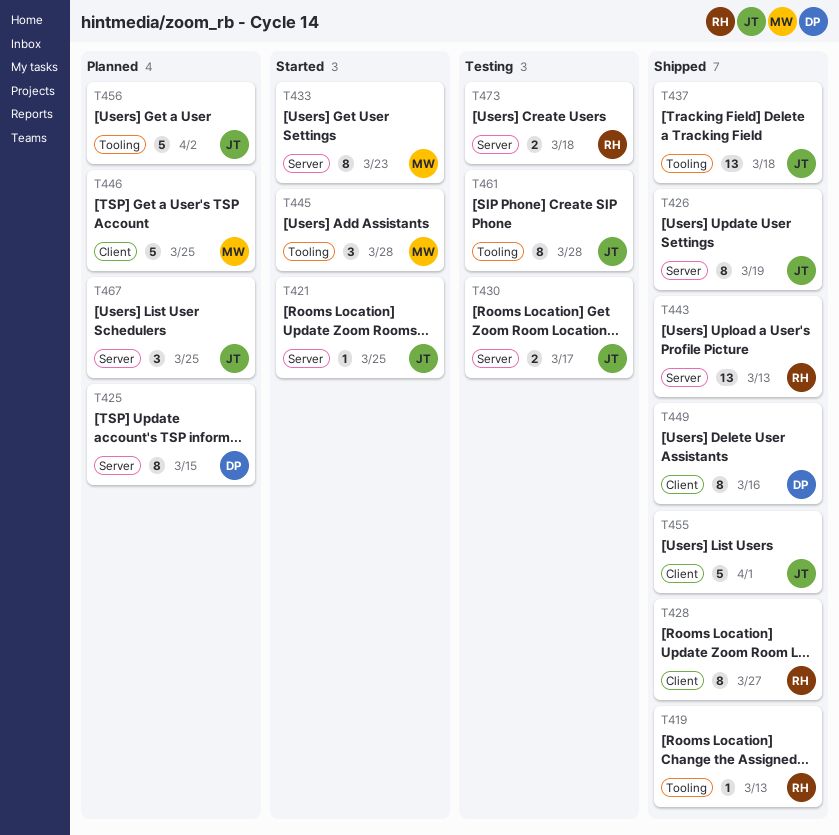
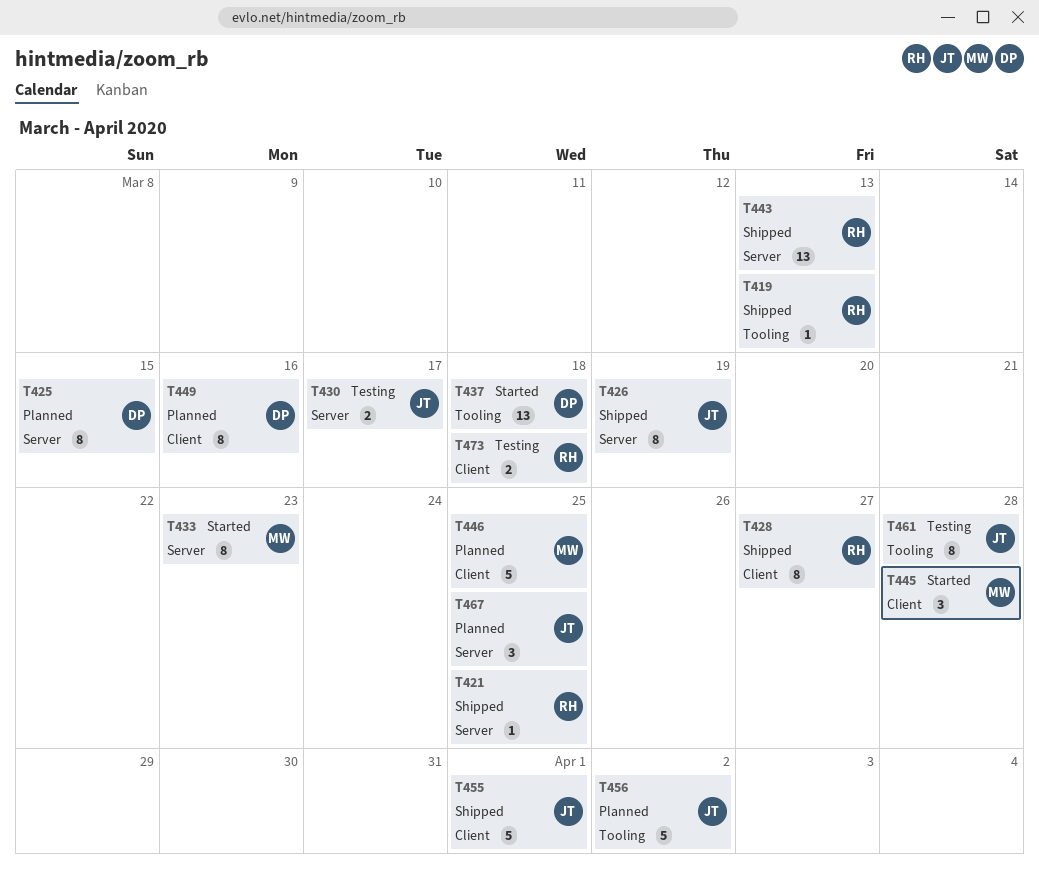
T421, status: Started -> Shipped
T421, owner: JT -> RH
T437, status: Shipped -> Started
T437, owner: JT -> DP
T445, label: Tooling -> Client
T449, status: Shipped -> Planned
T473, label: Server -> Client

